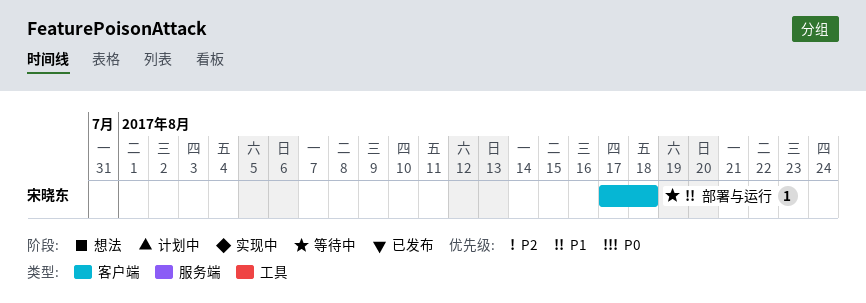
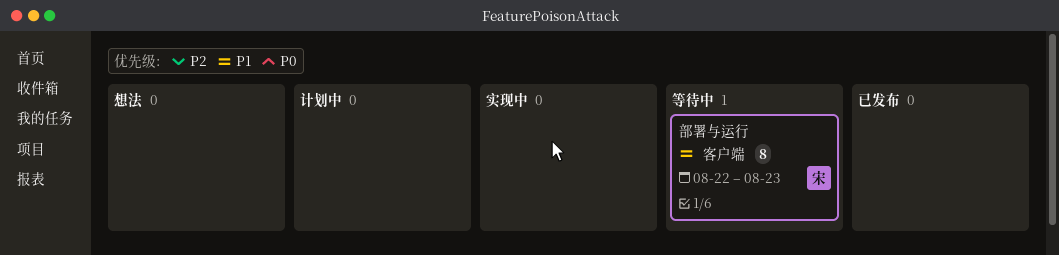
部署与运行, estimate: 1 -> 8
部署与运行, start: Aug 17 -> Aug 22
部署与运行, due: Aug 18 -> Aug 23

